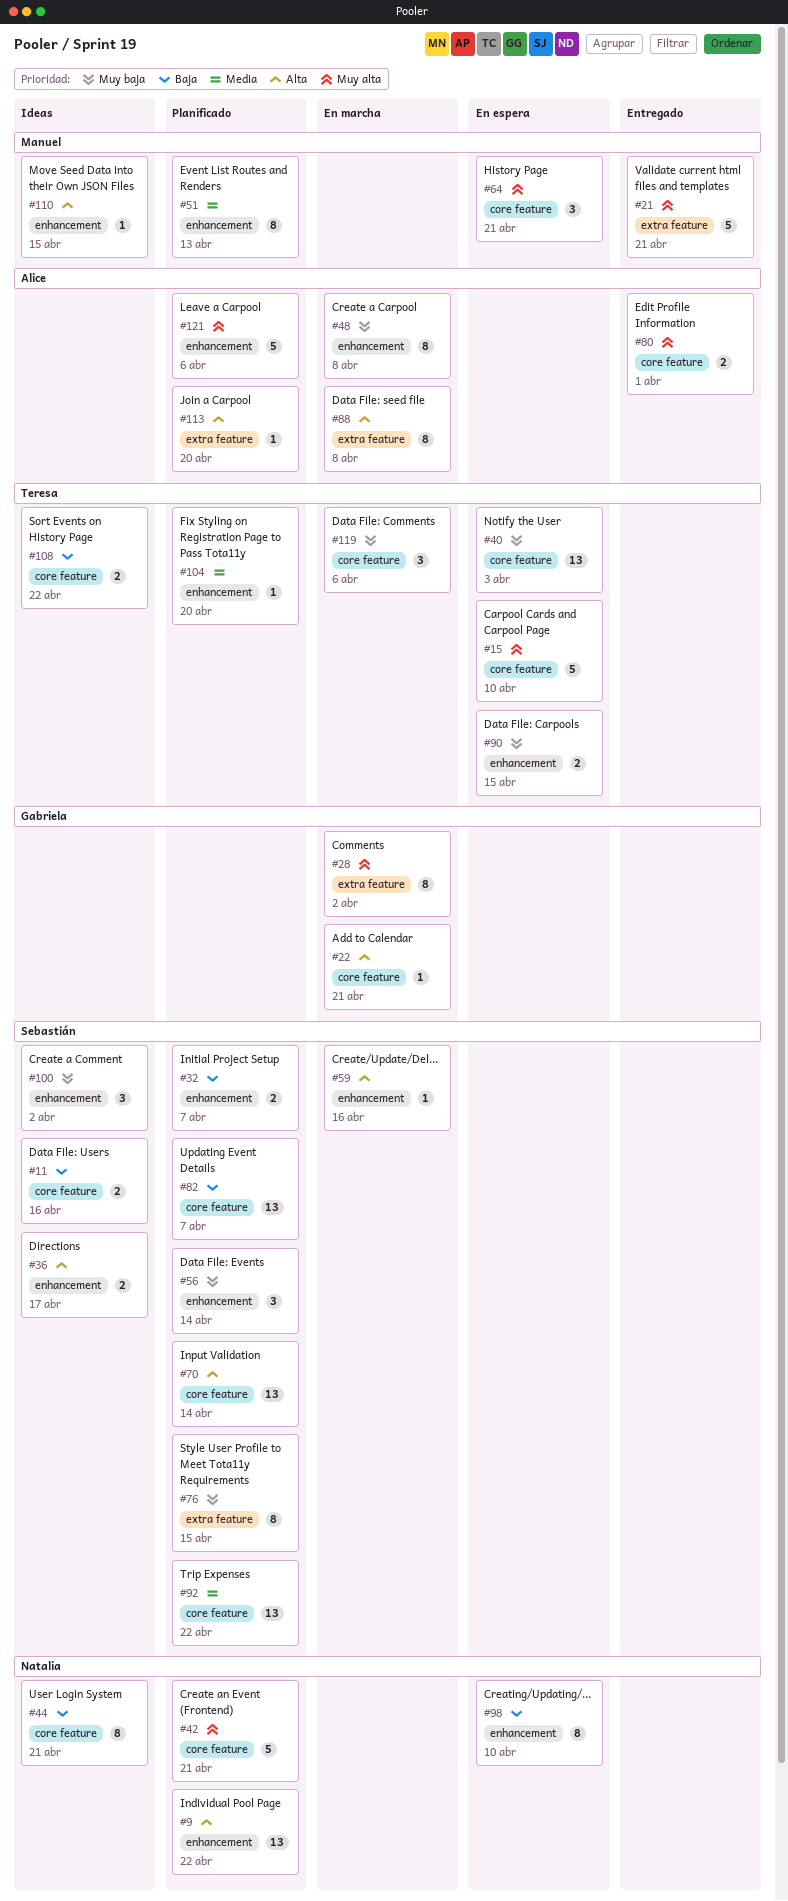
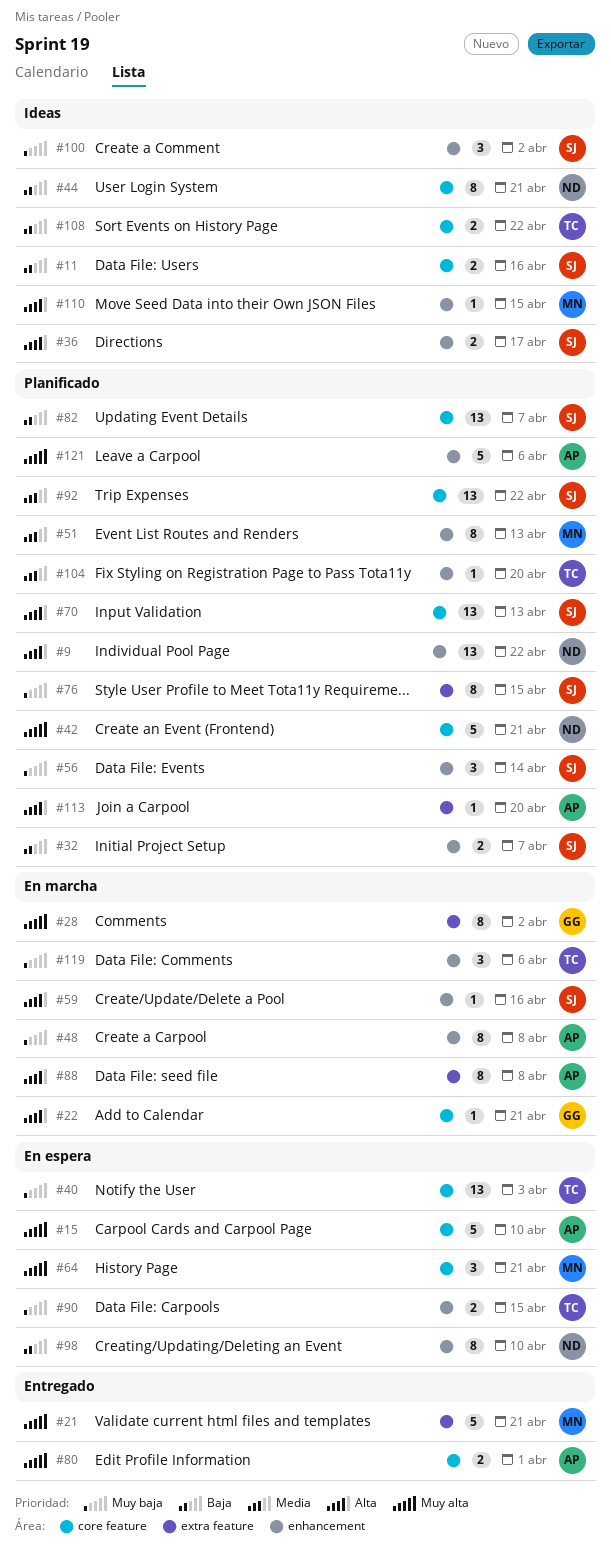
#15, owner: Teresa -> Alice
#70, due: Apr 14 -> Apr 13
#119, label: core feature -> enhancement

